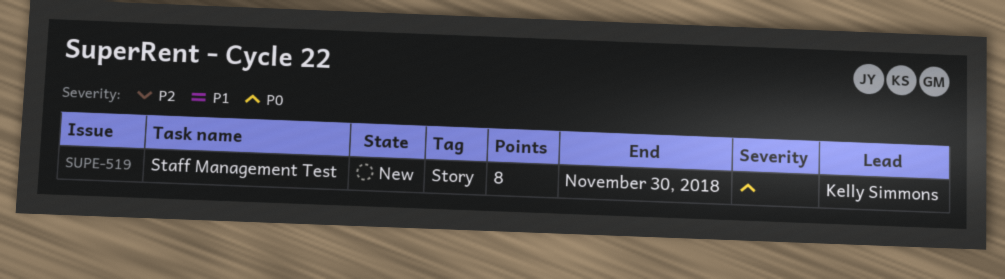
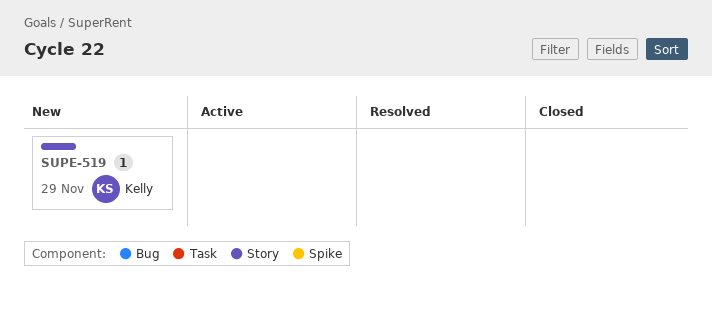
SUPE-519, estimate: 8 -> 1
SUPE-519, due: Nov 30 -> Nov 29

